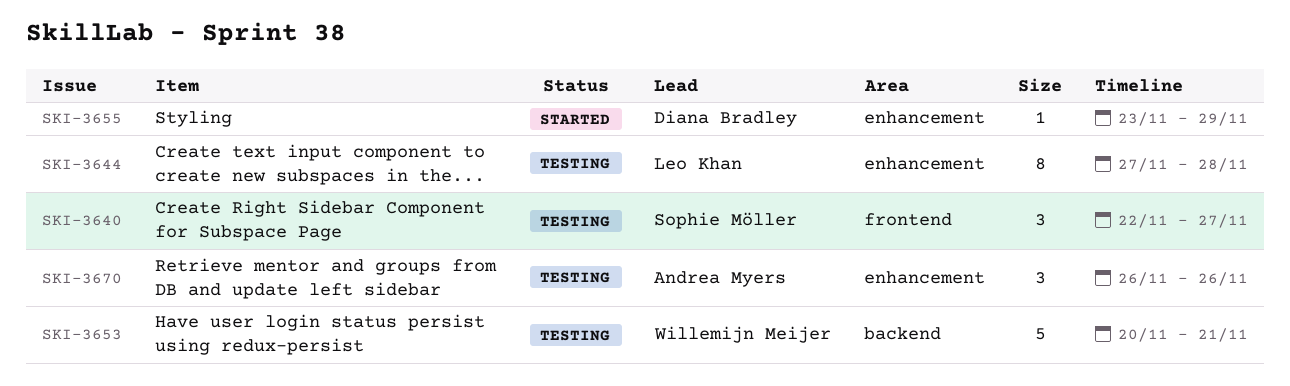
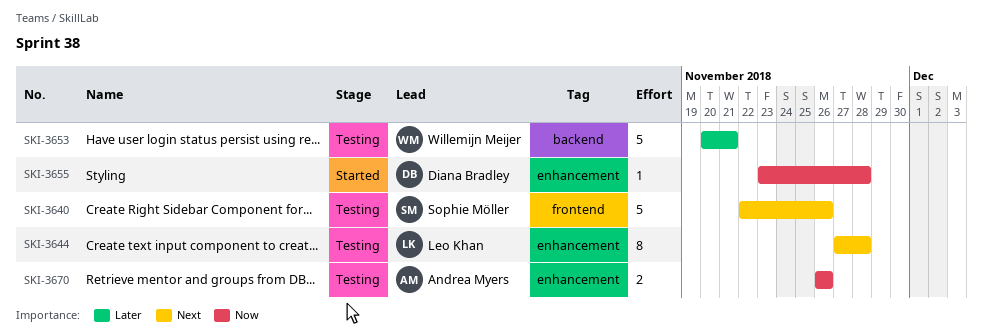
SKI-3640, estimate: 3 -> 5
SKI-3640, due: Nov 27 -> Nov 26
SKI-3655, due: Nov 29 -> Nov 28
SKI-3670, estimate: 3 -> 2

